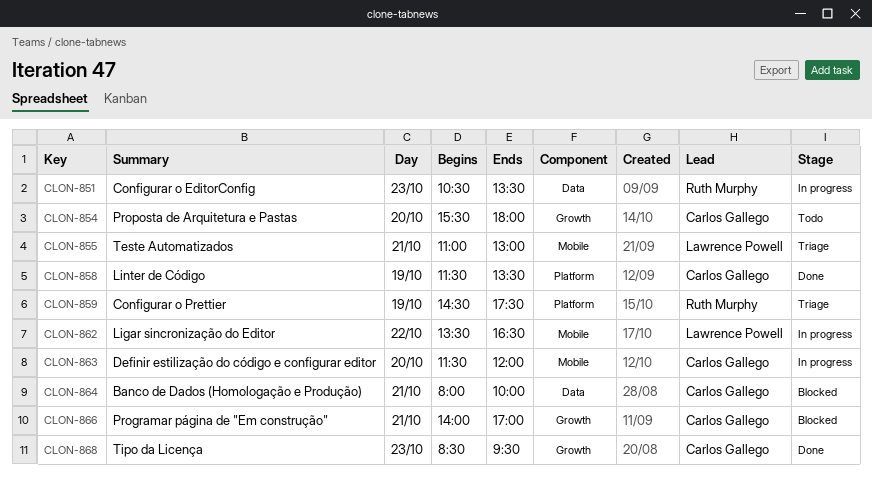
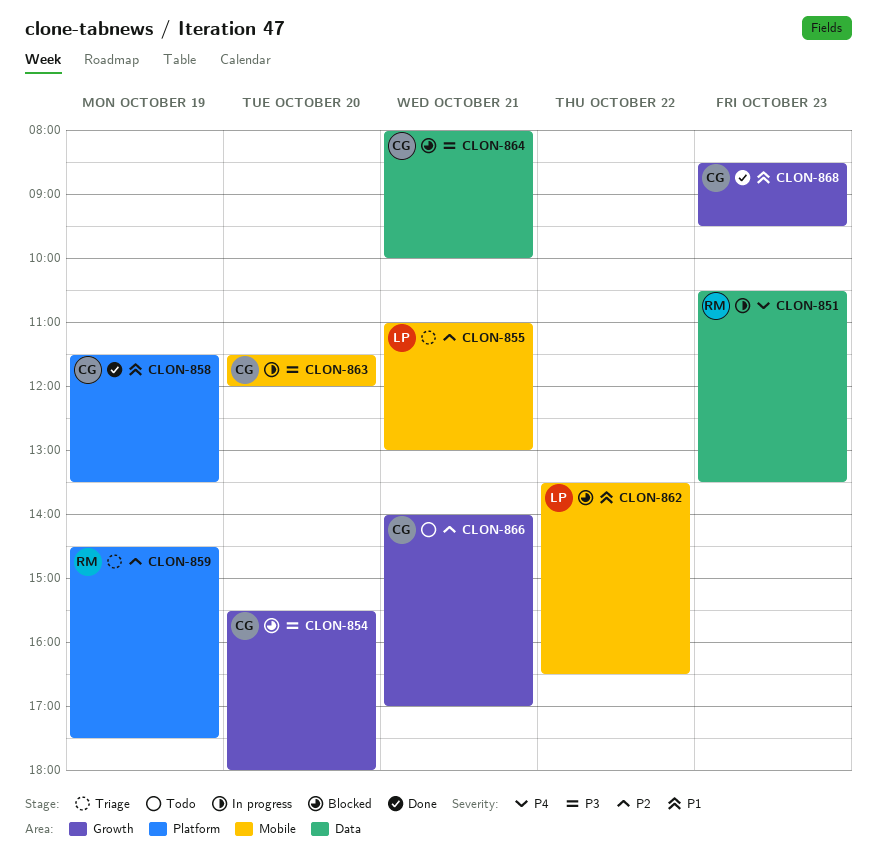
CLON-854, status: Todo -> Blocked
CLON-862, status: In progress -> Blocked
CLON-866, status: Blocked -> Todo

